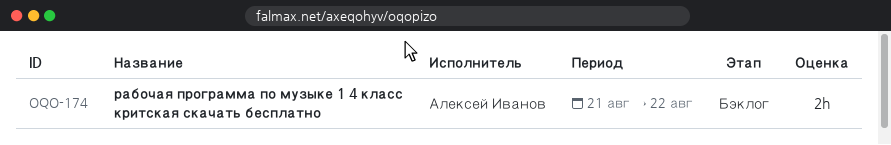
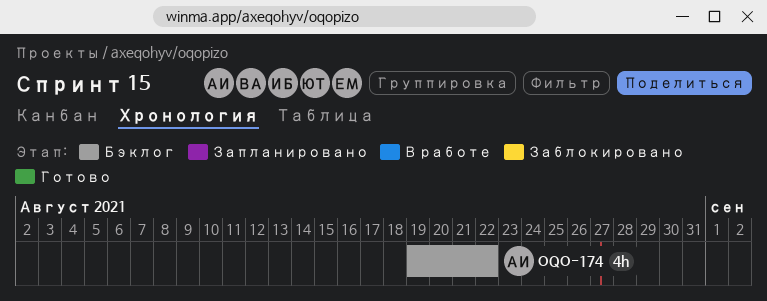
OQO-174, estimate: 2h -> 4h
OQO-174, start: Aug 21 -> Aug 19

